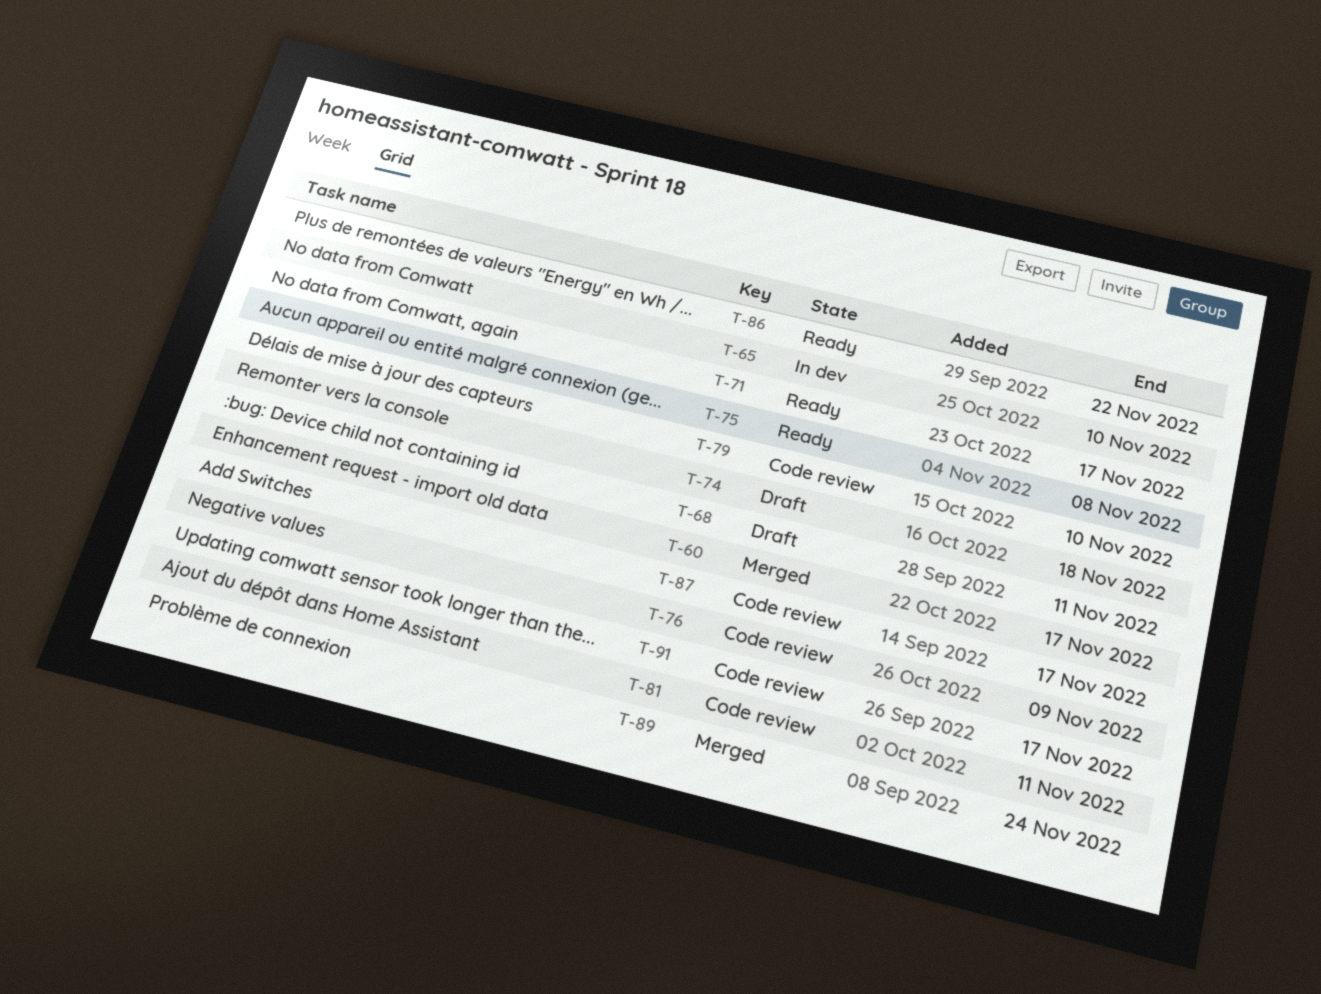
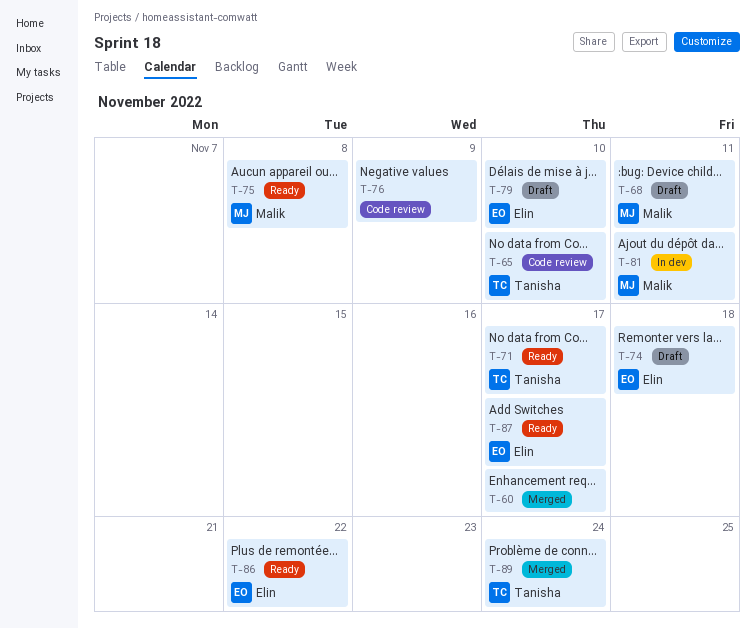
T-65, status: In dev -> Code review
T-79, status: Code review -> Draft
T-81, status: Code review -> In dev
T-87, status: Code review -> Ready
T-91: present -> none

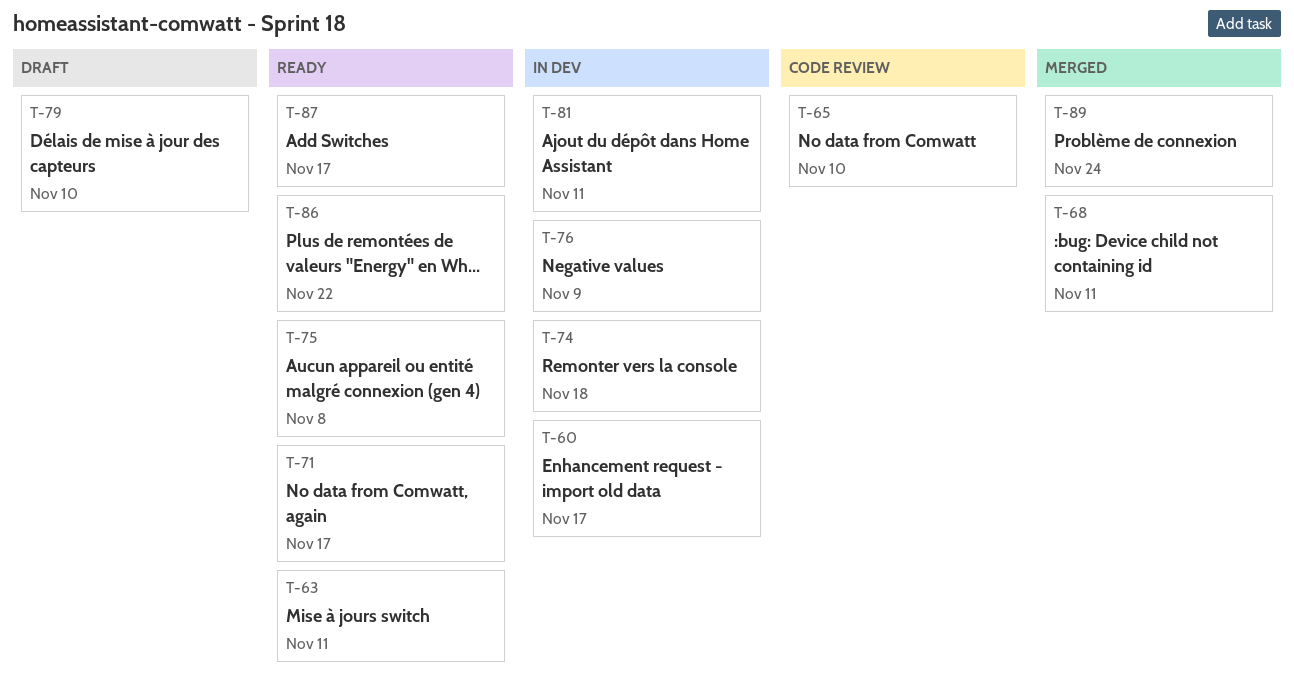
T-60, status: Merged -> In dev
T-63: none -> present
T-68, status: Draft -> Merged
T-74, status: Draft -> In dev
T-76, status: Code review -> In dev

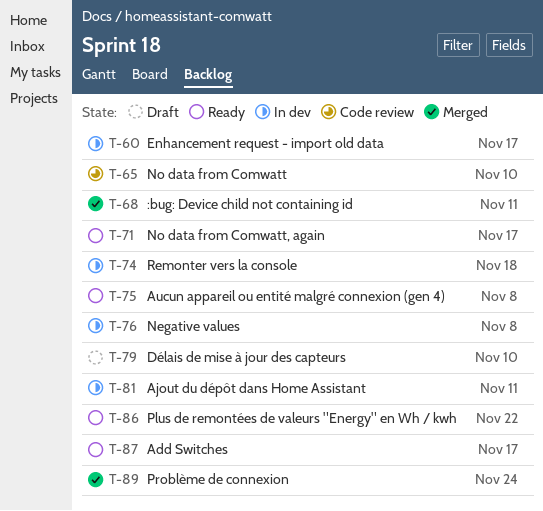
T-63: present -> none
T-76, due: Nov 9 -> Nov 8

